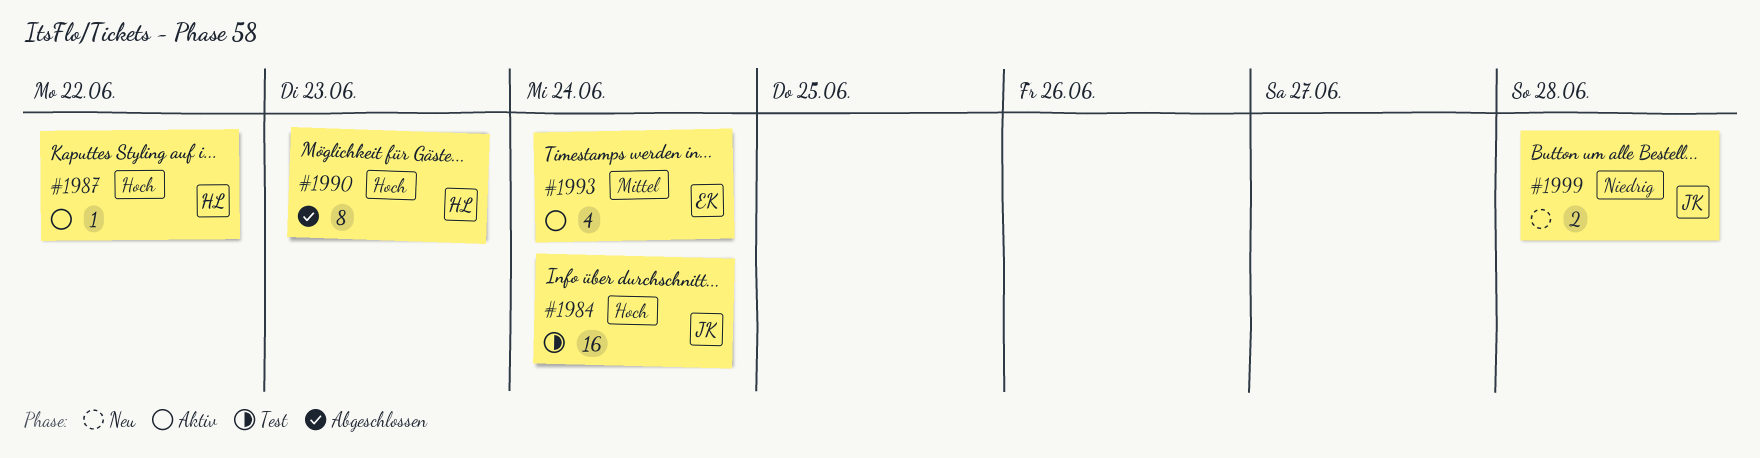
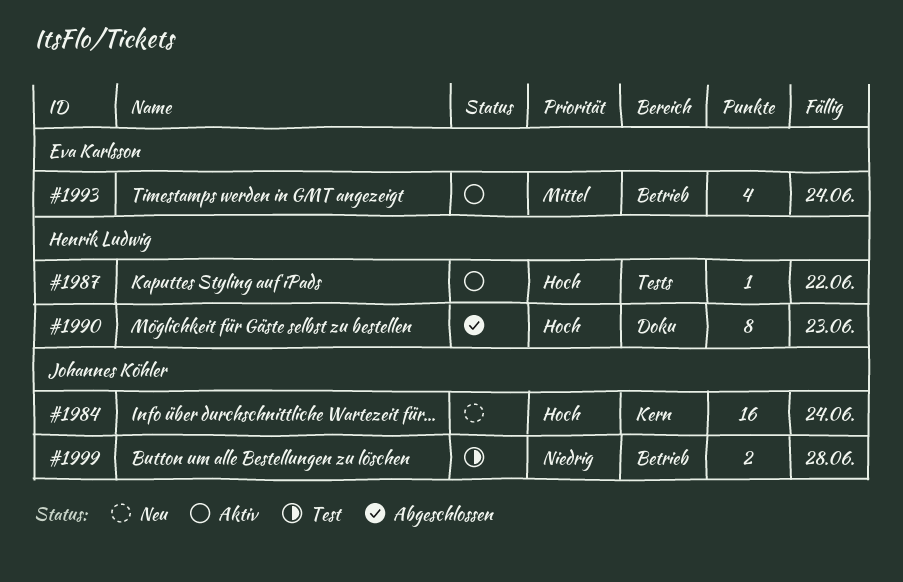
#1984, status: Test -> Neu
#1999, status: Neu -> Test

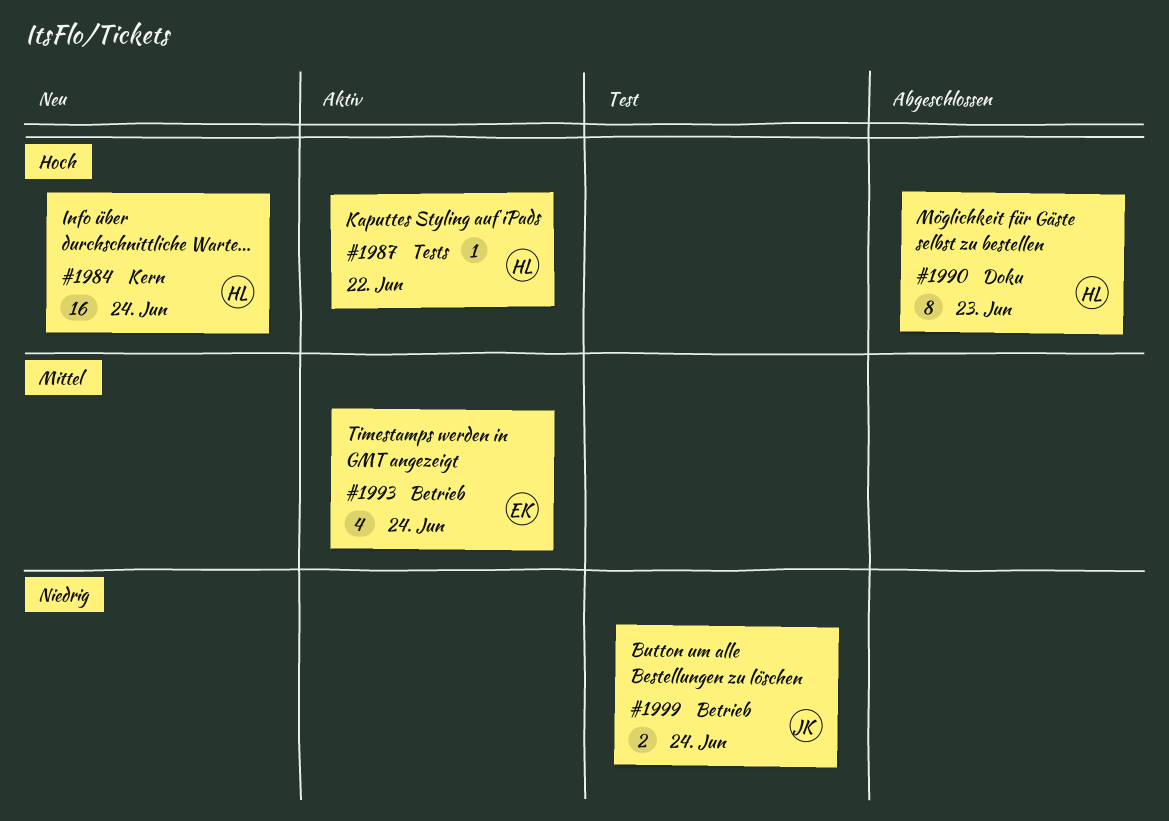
#1984, owner: Johannes Köhler -> Henrik Ludwig
#1999, due: Jun 28 -> Jun 24

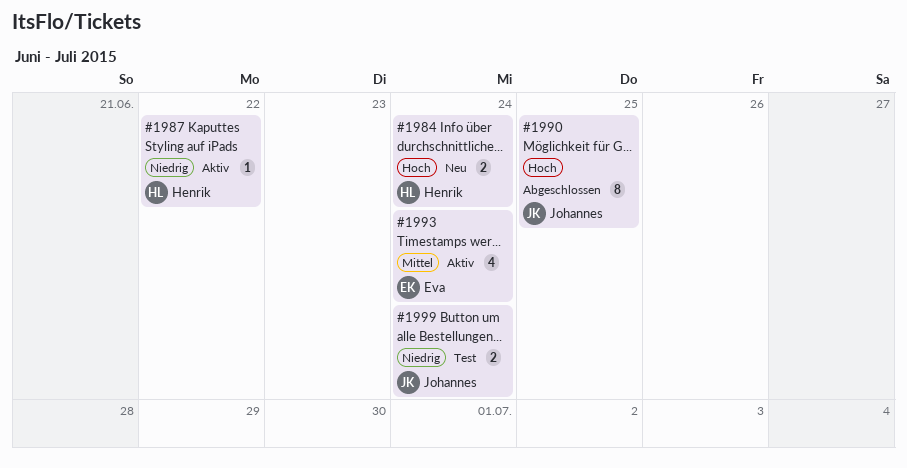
#1984, estimate: 16 -> 2
#1987, priority: Hoch -> Niedrig
#1990, owner: Henrik -> Johannes
#1990, due: Jun 23 -> Jun 25

